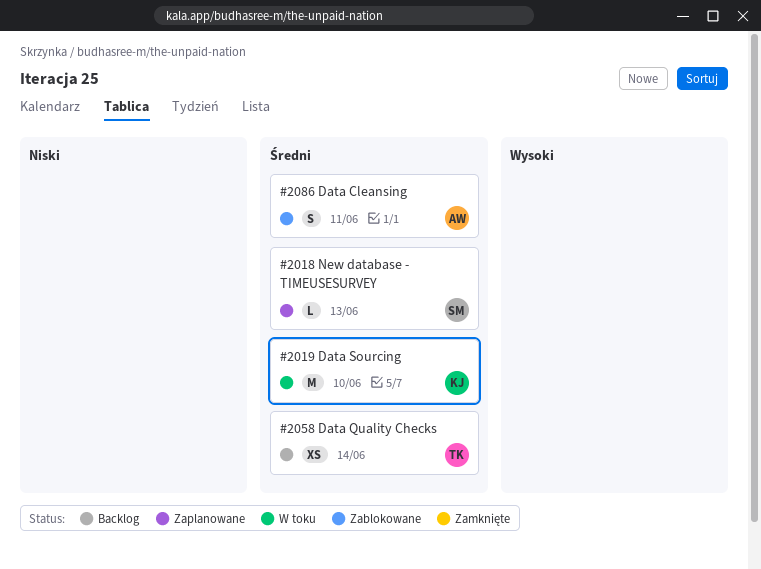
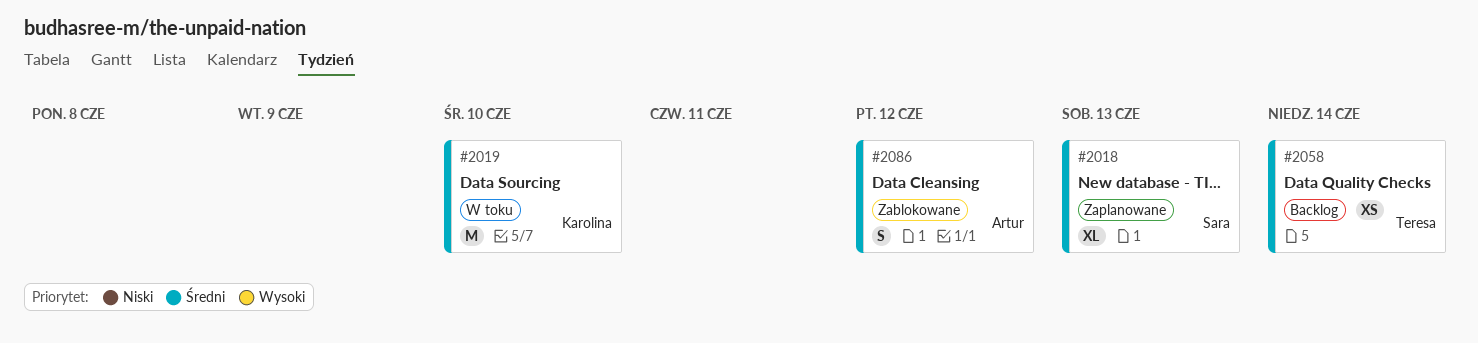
#2018, estimate: L -> XL
#2086, due: Jun 11 -> Jun 12

